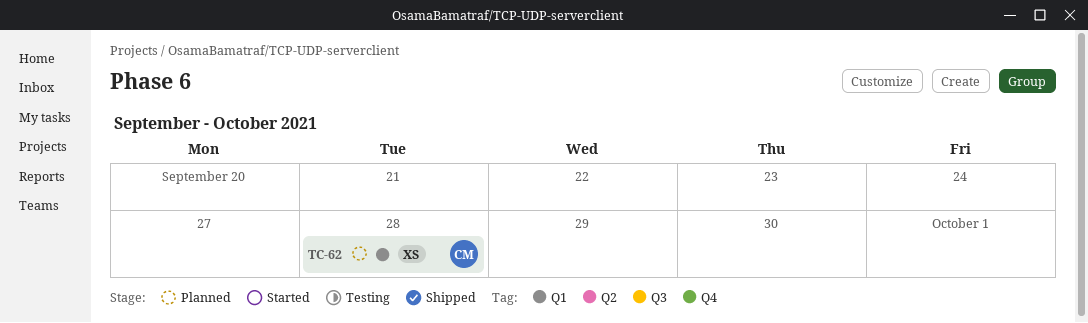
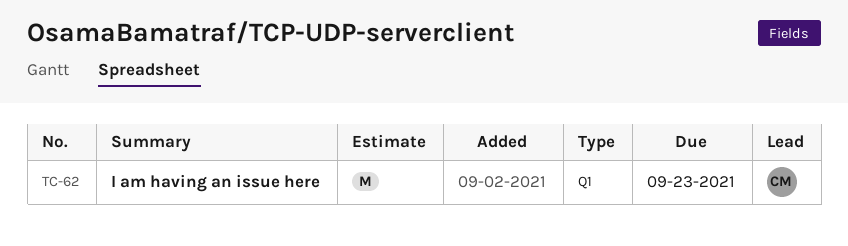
TC-62, estimate: XS -> M
TC-62, due: Sep 28 -> Sep 23

